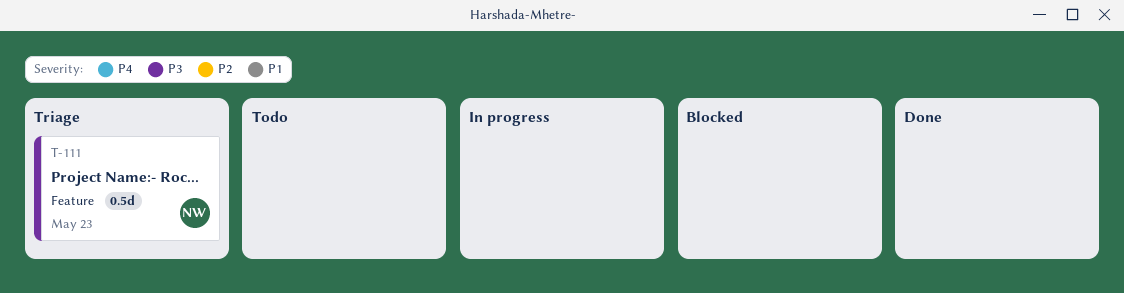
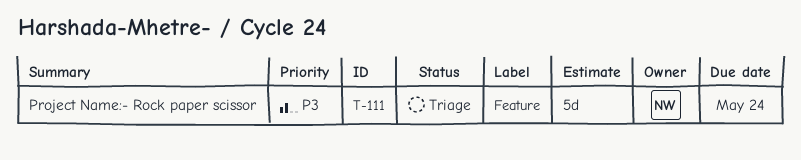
T-111, estimate: 0.5d -> 5d
T-111, due: May 23 -> May 24

